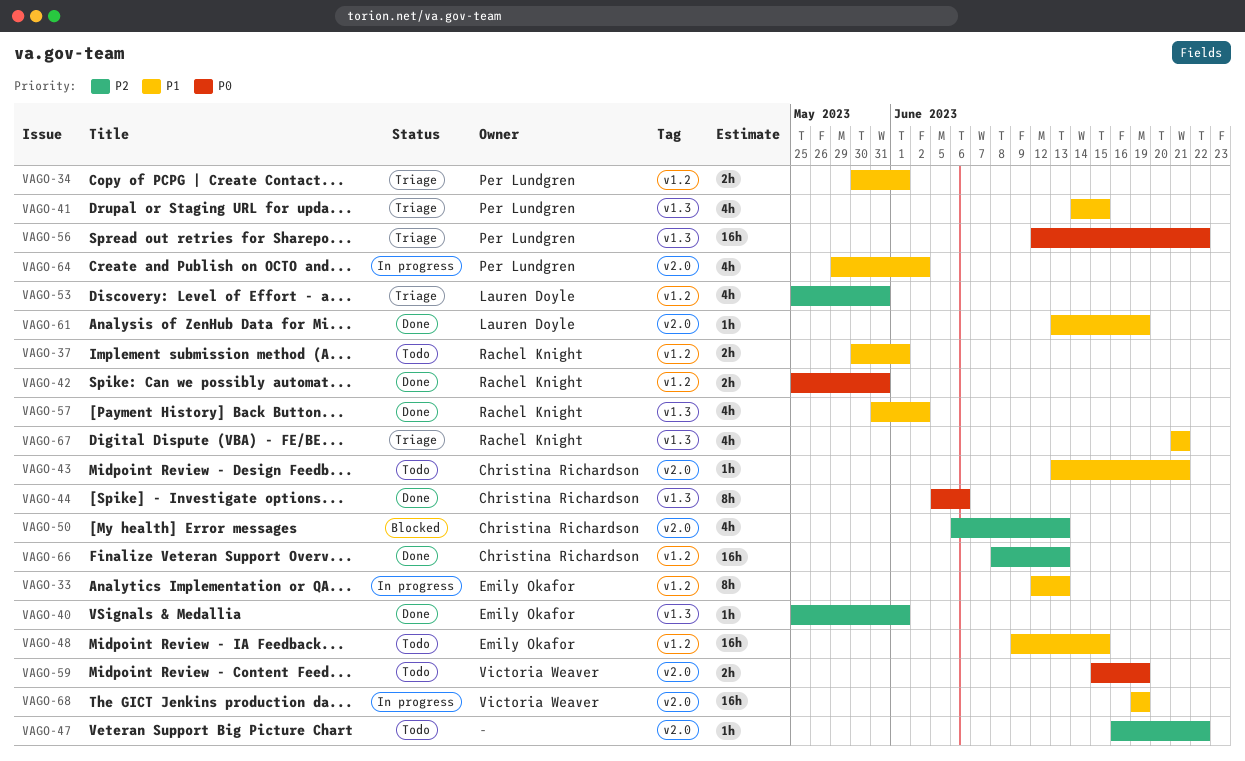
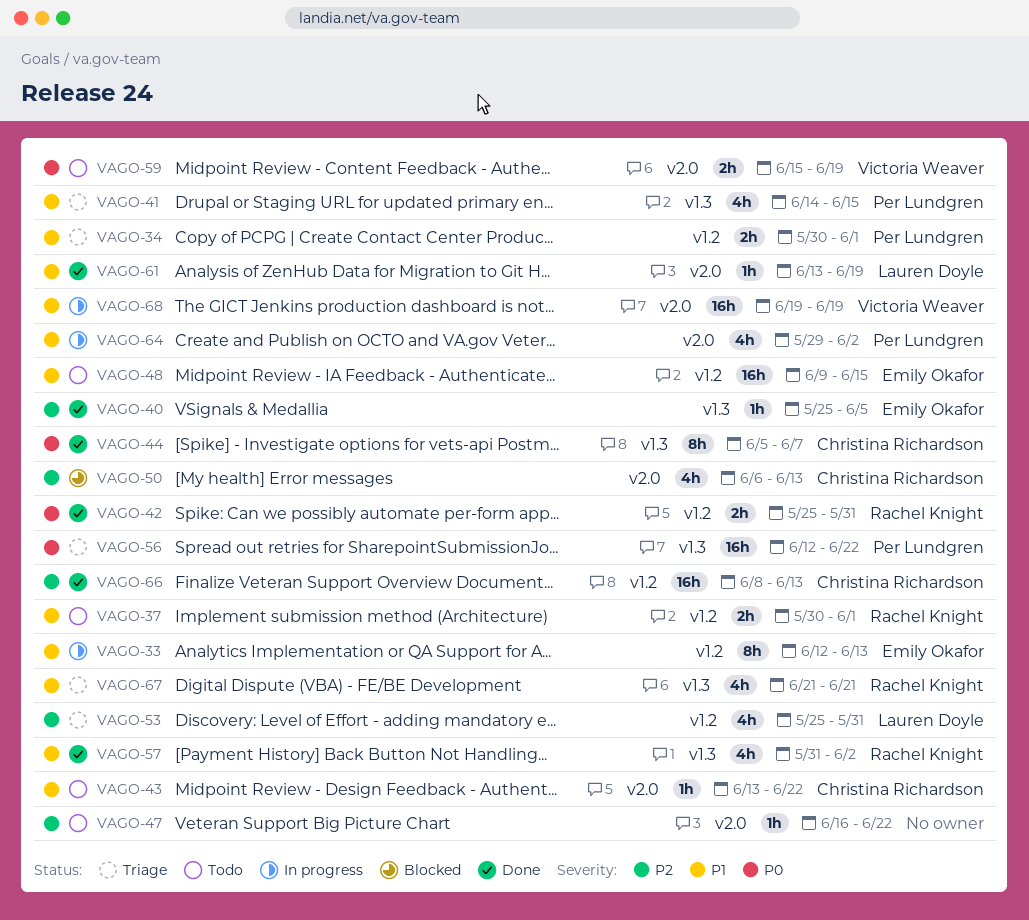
VAGO-40, due: Jun 1 -> Jun 5
VAGO-43, due: Jun 21 -> Jun 22
VAGO-44, due: Jun 6 -> Jun 7

